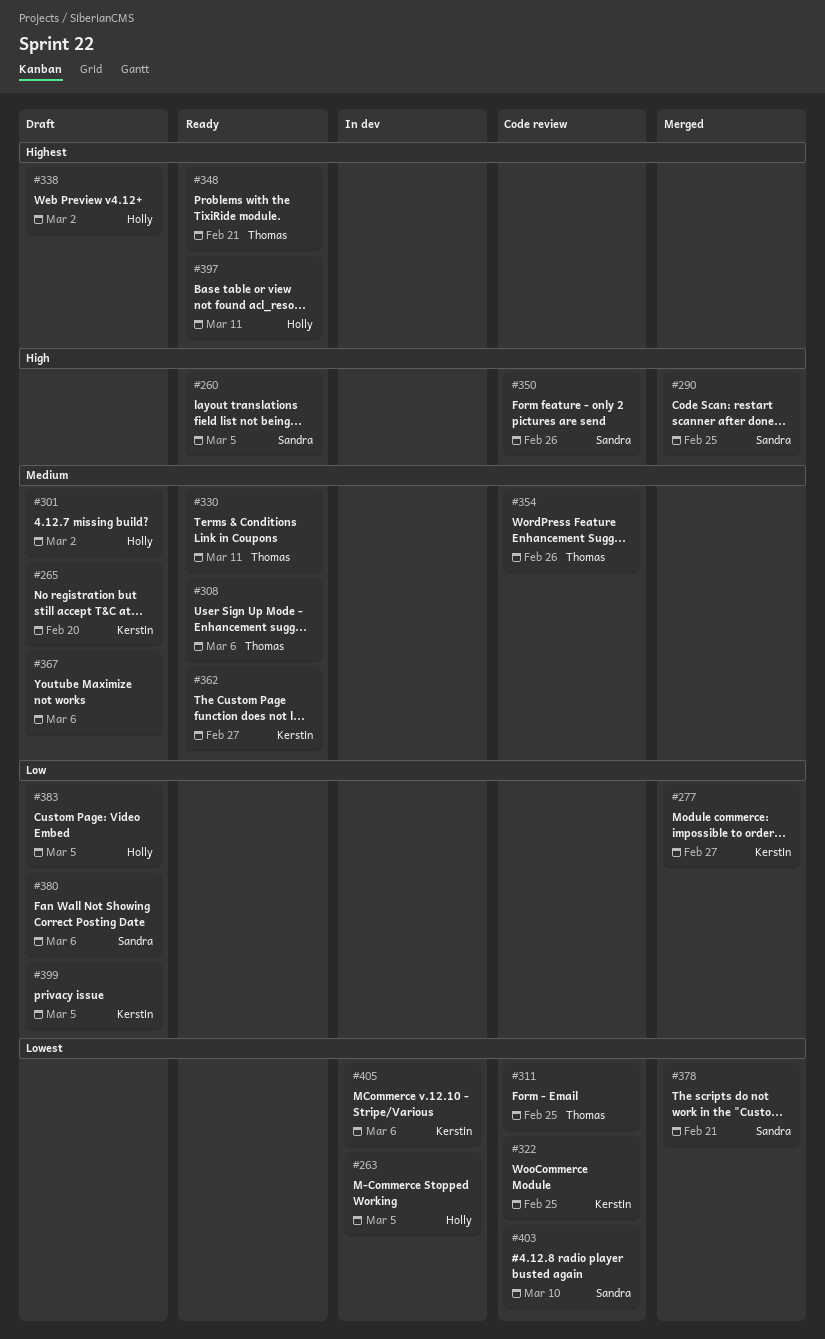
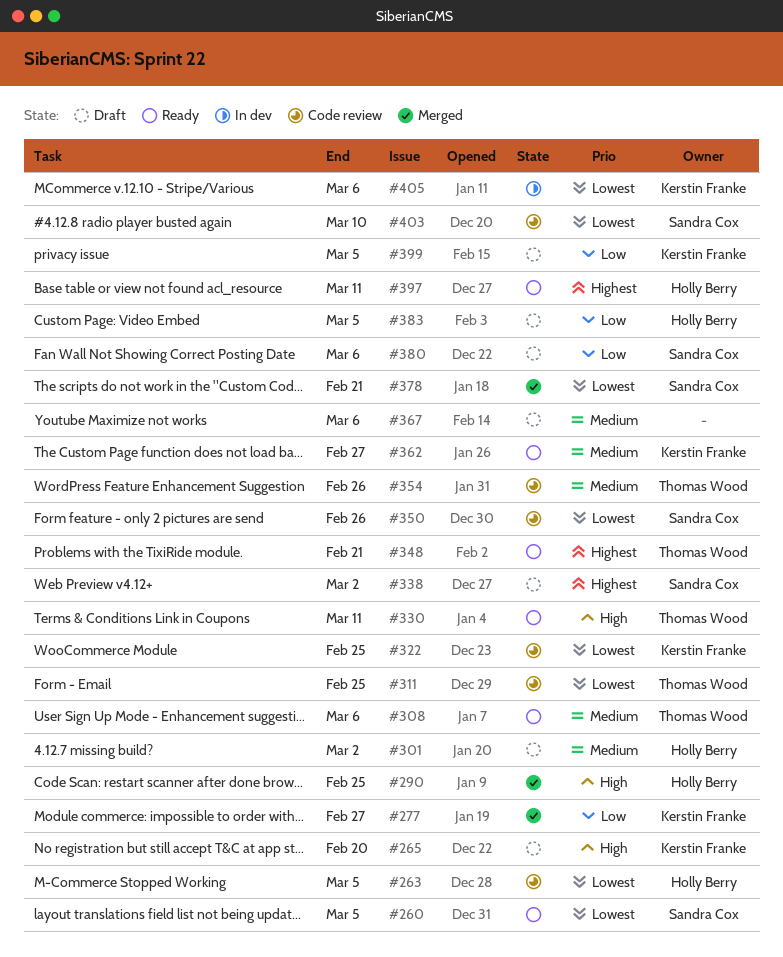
#260, priority: High -> Lowest
#263, status: In dev -> Code review
#265, priority: Medium -> High
#290, owner: Sandra Cox -> Holly Berry
#330, priority: Medium -> High
#338, owner: Holly Berry -> Sandra Cox
#350, priority: High -> Lowest

